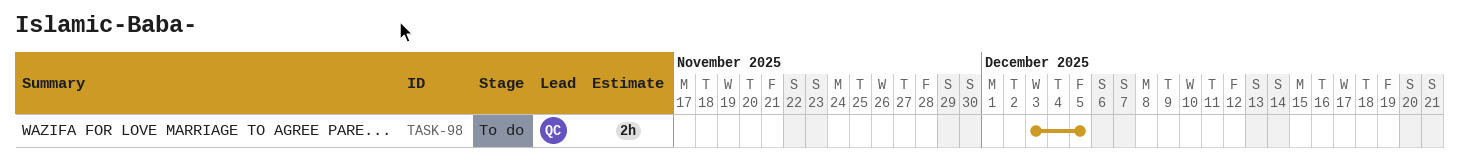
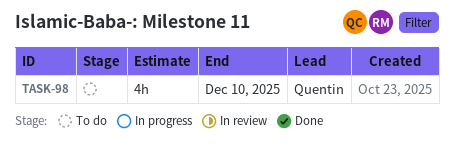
TASK-98, estimate: 2h -> 4h
TASK-98, due: Dec 5 -> Dec 10

